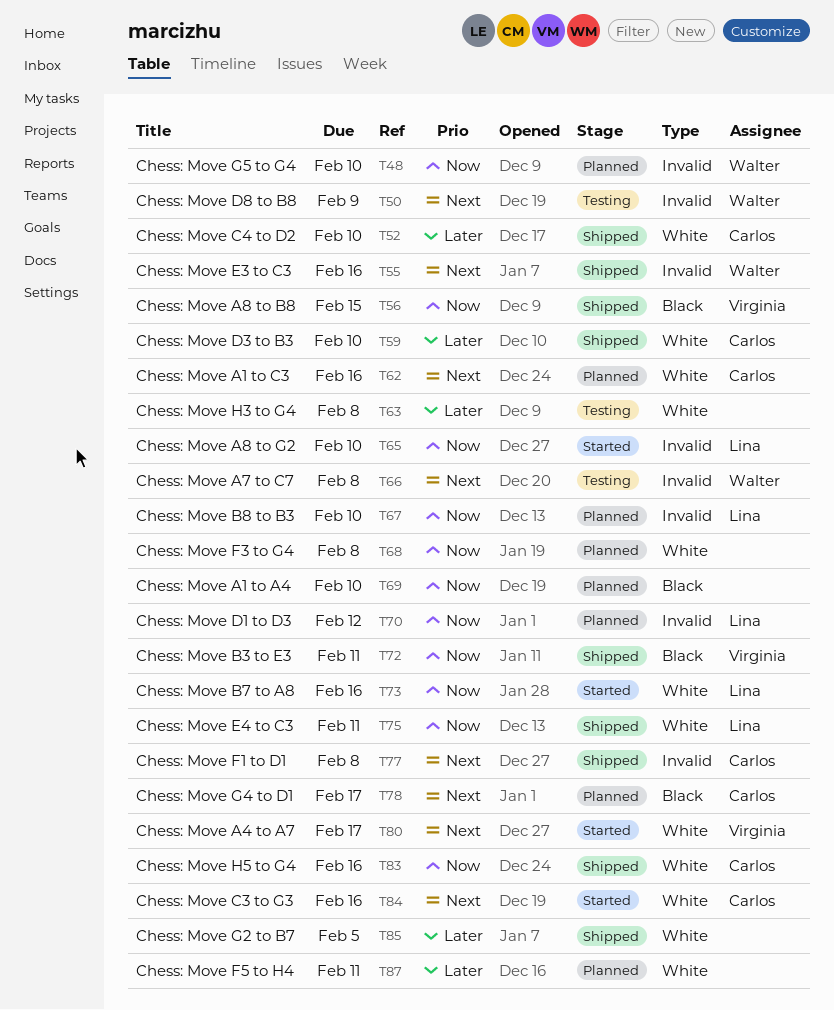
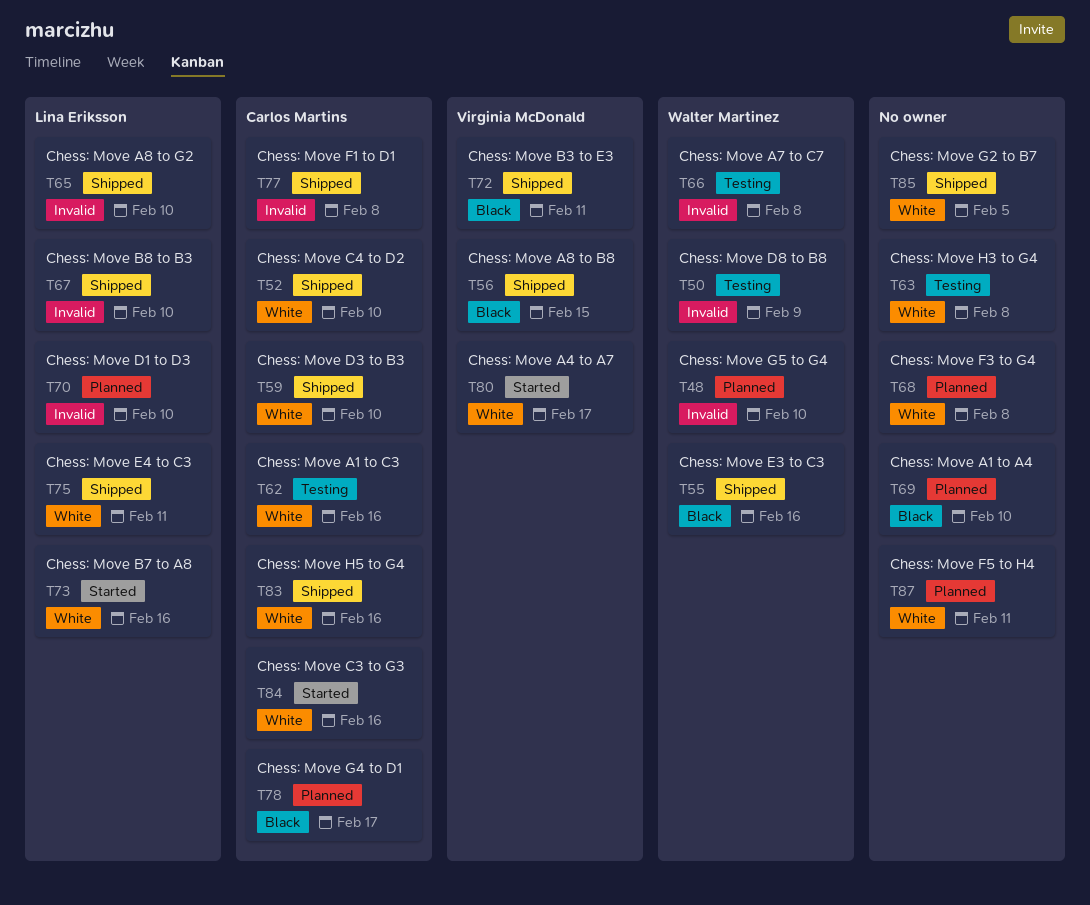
T55, label: Invalid -> Black
T62, status: Planned -> Testing
T65, status: Started -> Shipped
T67, status: Planned -> Shipped
T70, due: Feb 12 -> Feb 10

